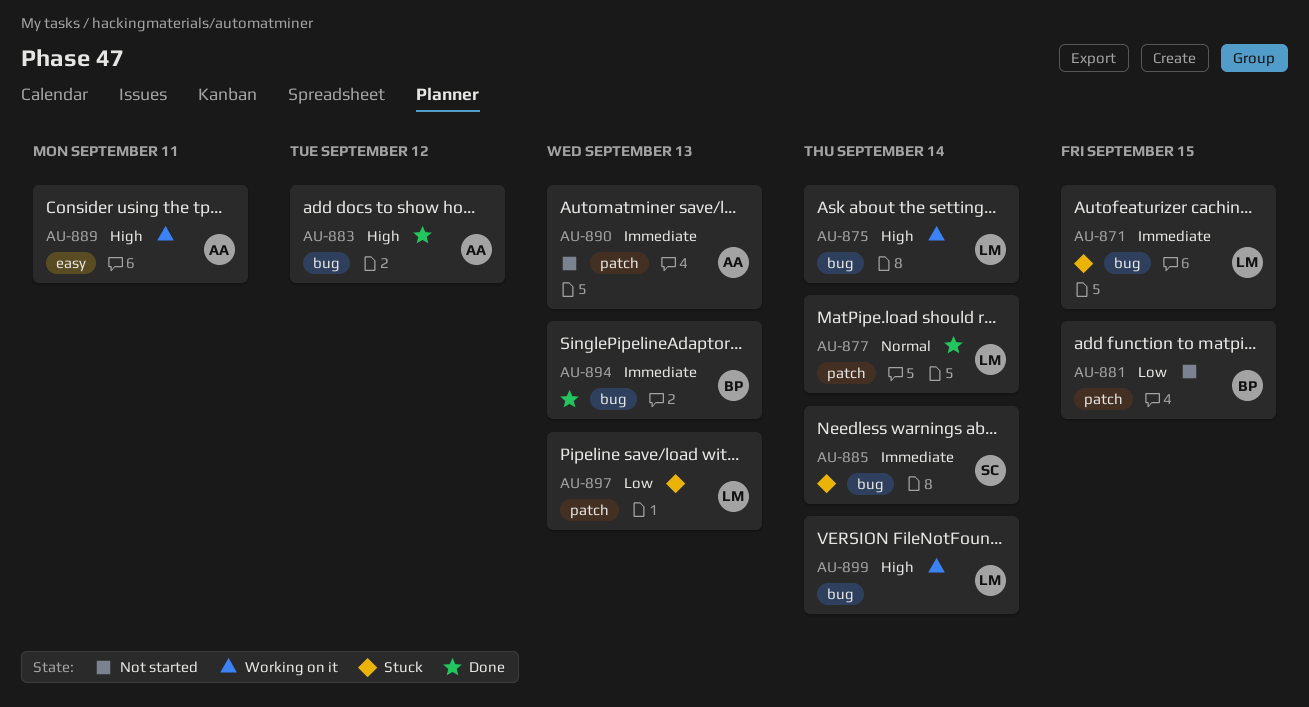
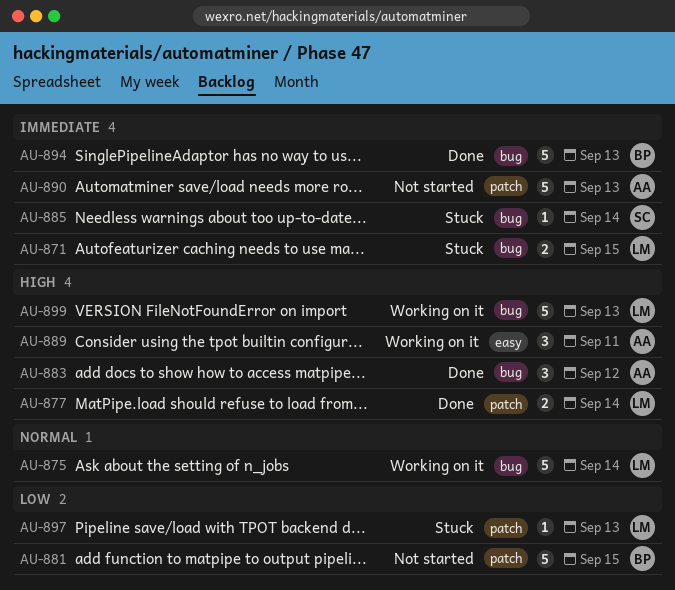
AU-875, priority: High -> Normal
AU-877, priority: Normal -> High
AU-899, due: Sep 14 -> Sep 13

